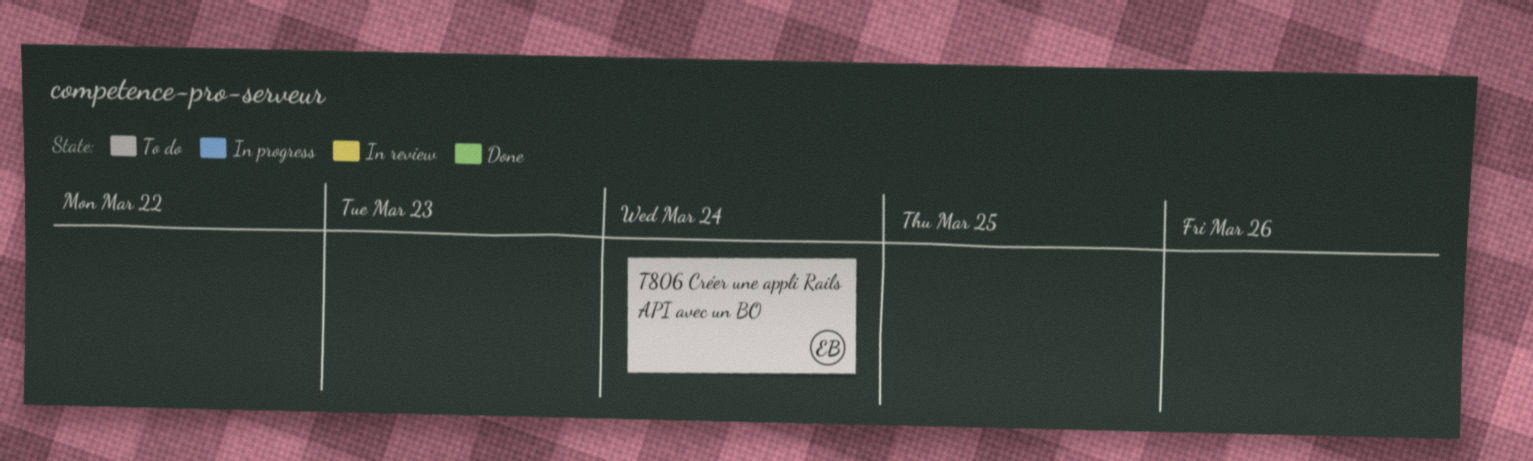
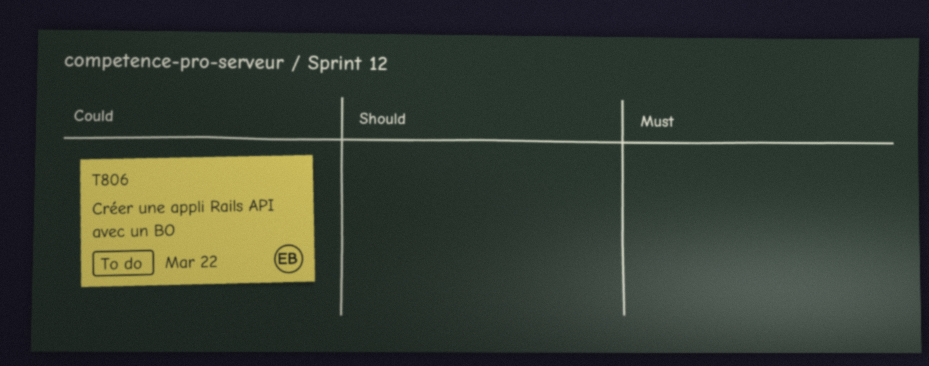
T806, due: Mar 24 -> Mar 22

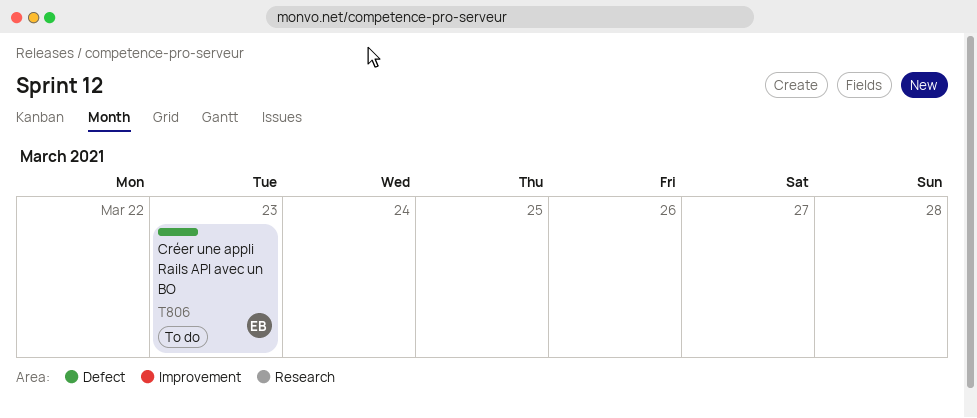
T806, due: Mar 22 -> Mar 23

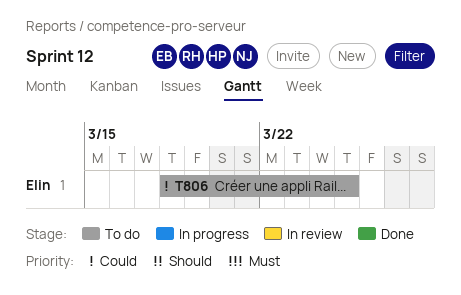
T806, due: Mar 23 -> Mar 25

